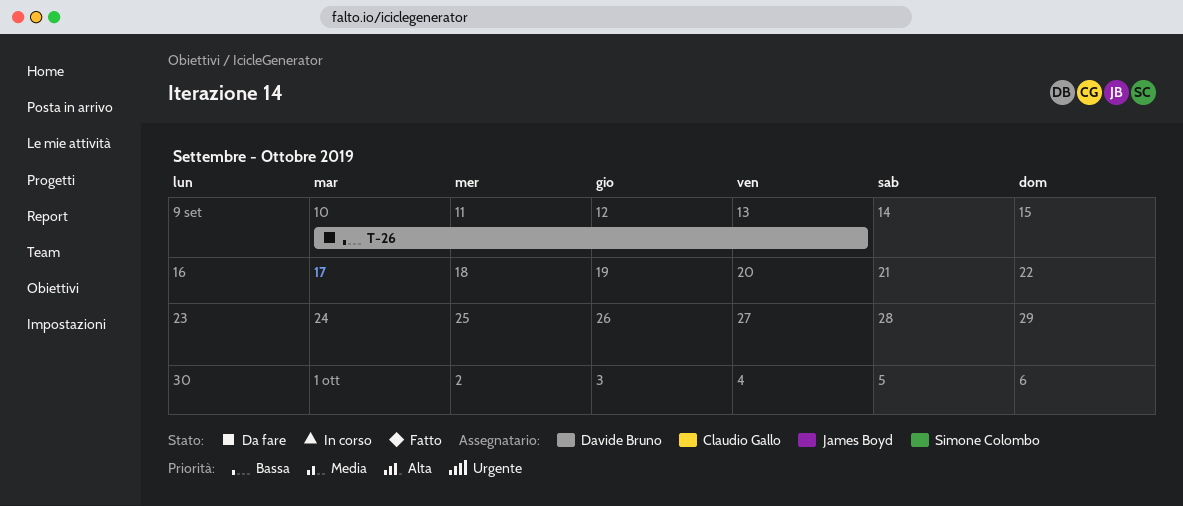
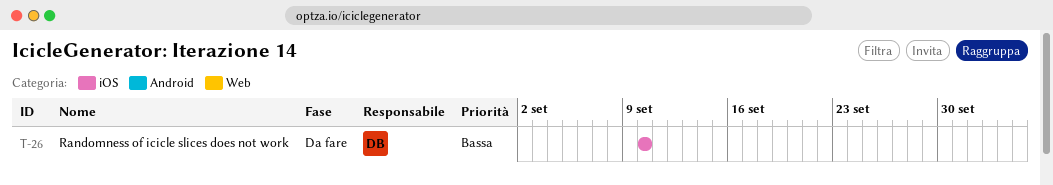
T-26, due: Sep 13 -> Sep 10

